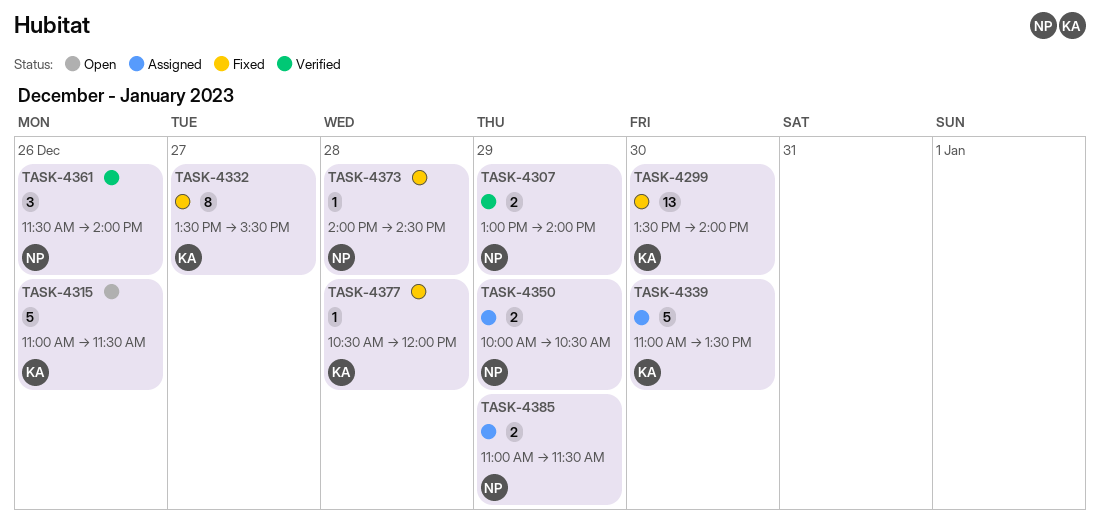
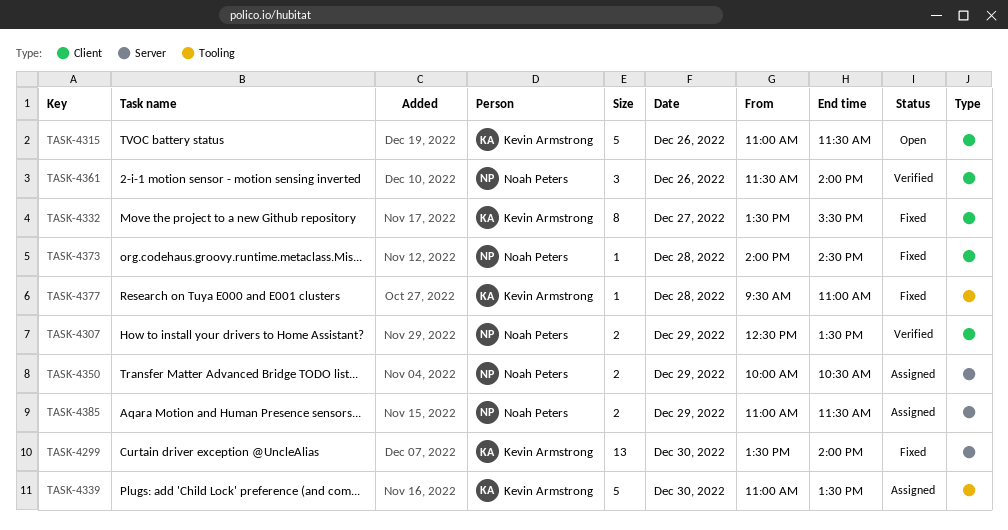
TASK-4307, begins: 13:00 -> 12:30
TASK-4307, ends: 14:00 -> 13:30
TASK-4377, begins: 10:30 -> 09:30
TASK-4377, ends: 12:00 -> 11:00

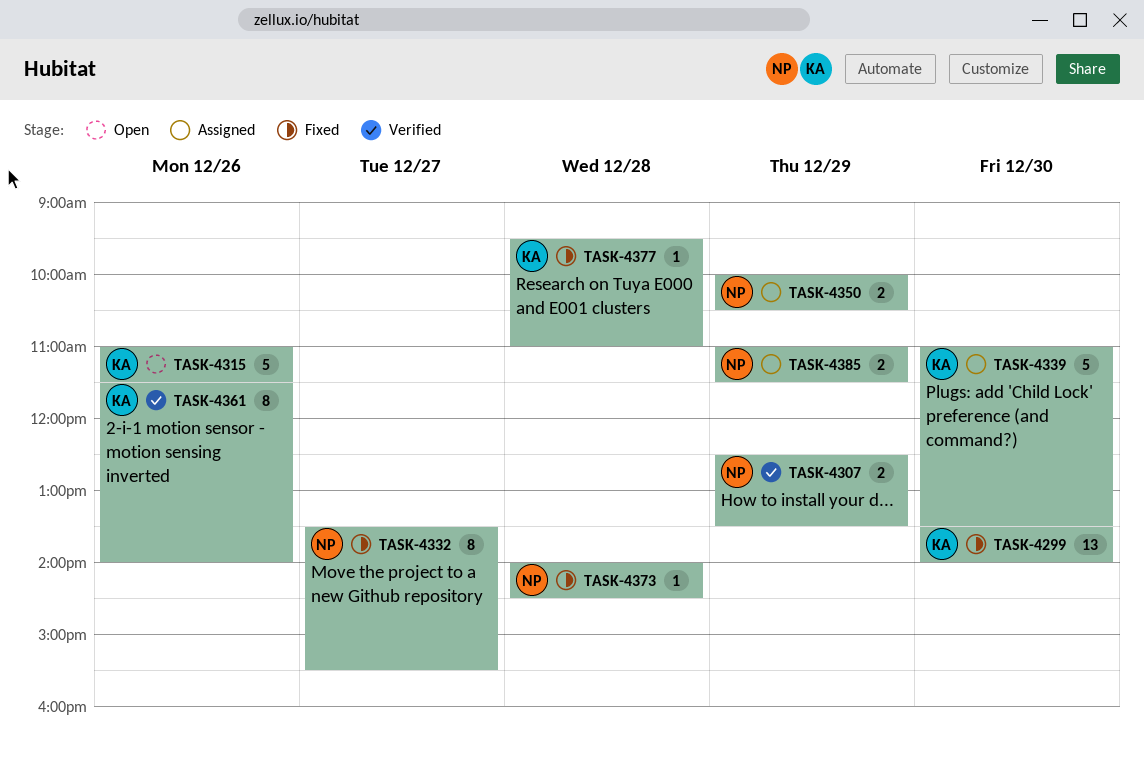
TASK-4332, owner: Kevin Armstrong -> Noah Peters
TASK-4361, owner: Noah Peters -> Kevin Armstrong
TASK-4361, estimate: 3 -> 8

